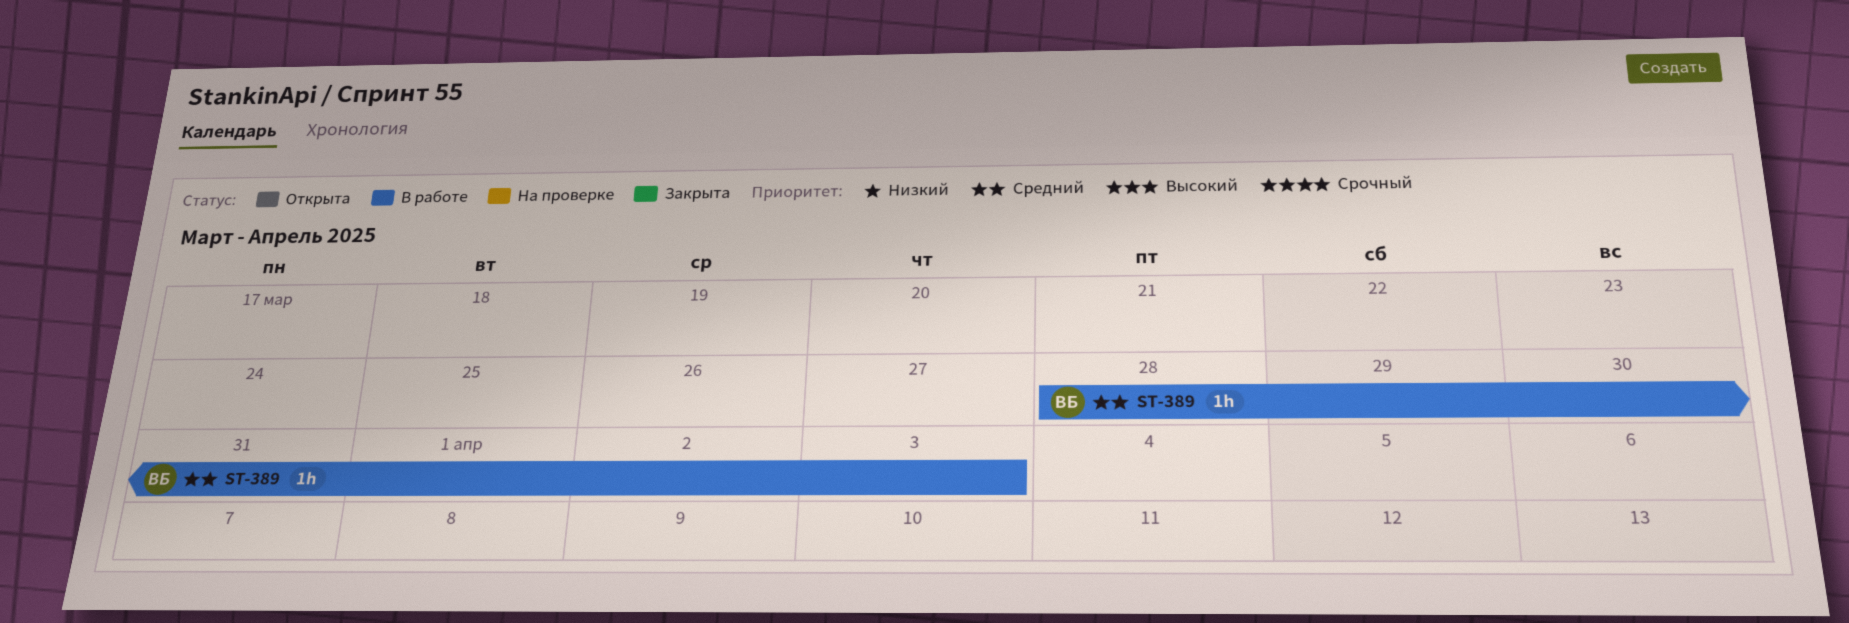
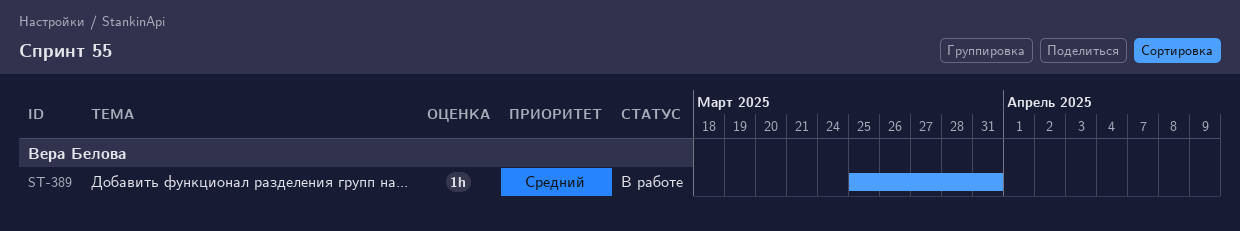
ST-389, start: Mar 28 -> Mar 25
ST-389, due: Apr 3 -> Mar 31

